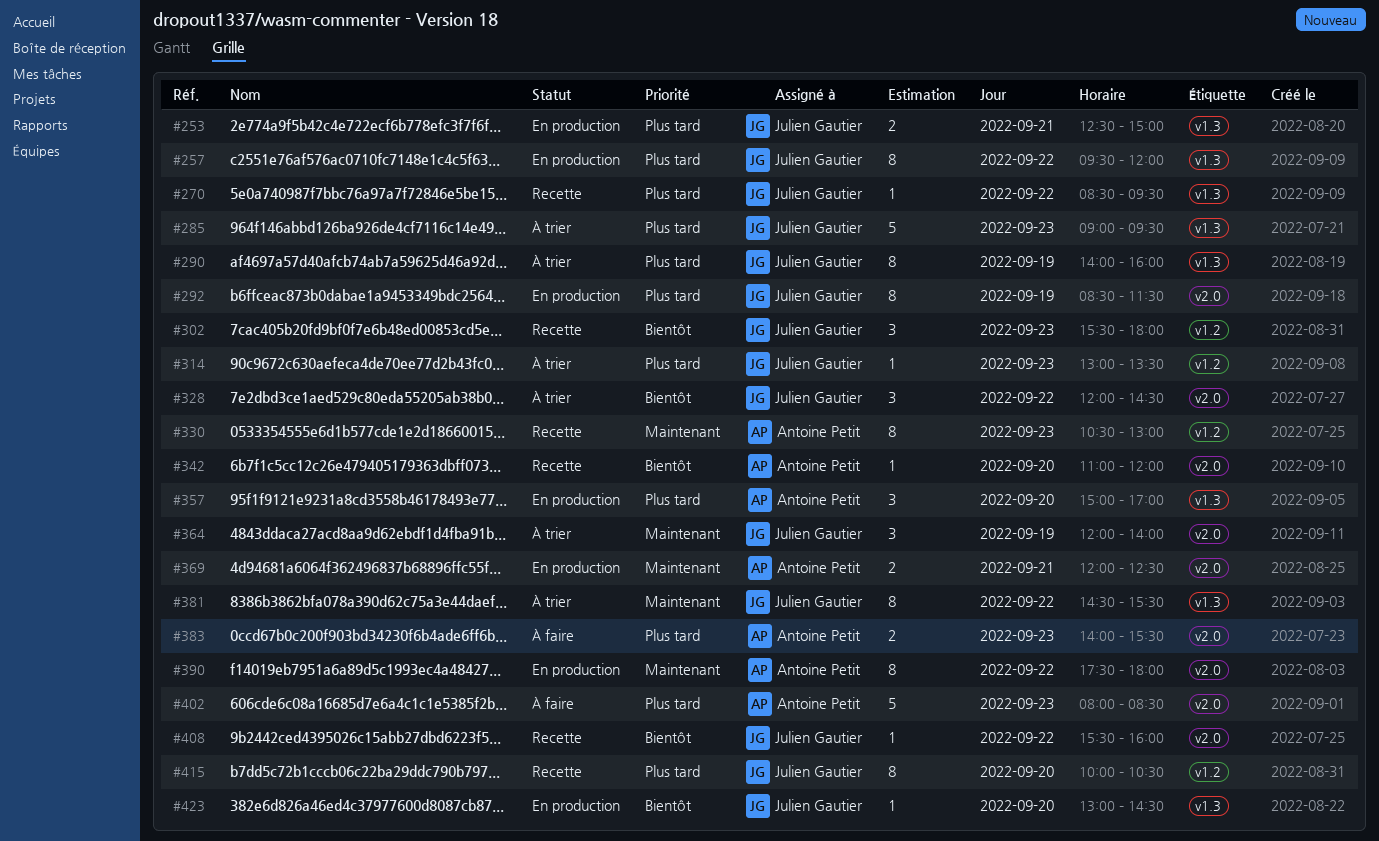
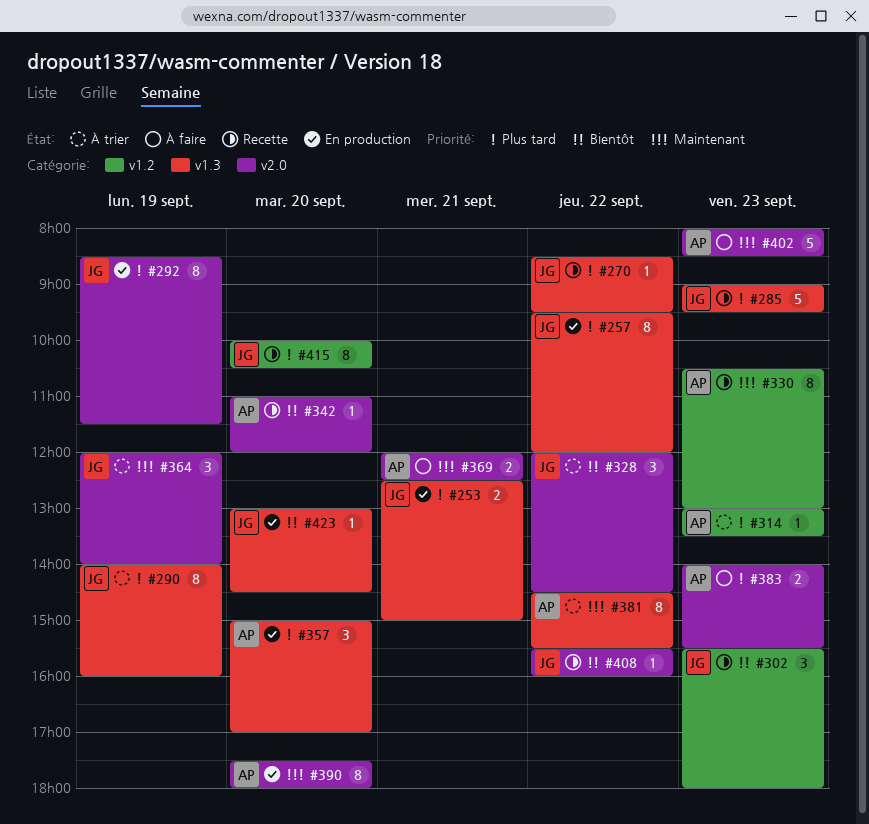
#285, status: À trier -> Recette
#314, owner: Julien Gautier -> Antoine Petit
#369, status: En production -> À faire
#381, owner: Julien Gautier -> Antoine Petit
#390, day: Sep 22 -> Sep 20
#402, priority: Plus tard -> Maintenant

